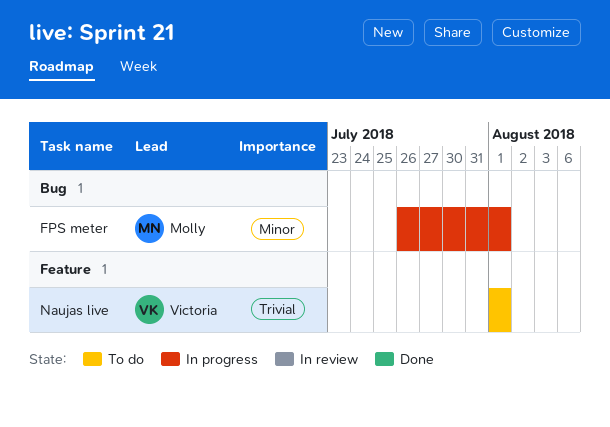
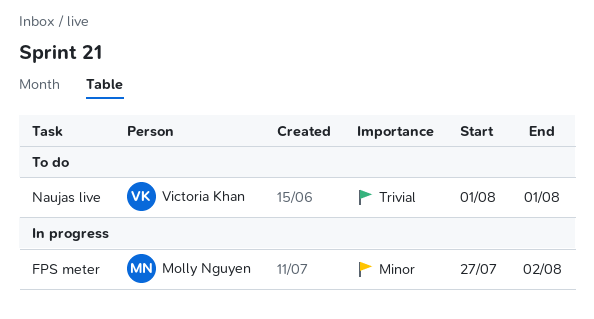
FPS meter, start: Jul 26 -> Jul 27
FPS meter, due: Aug 1 -> Aug 2

